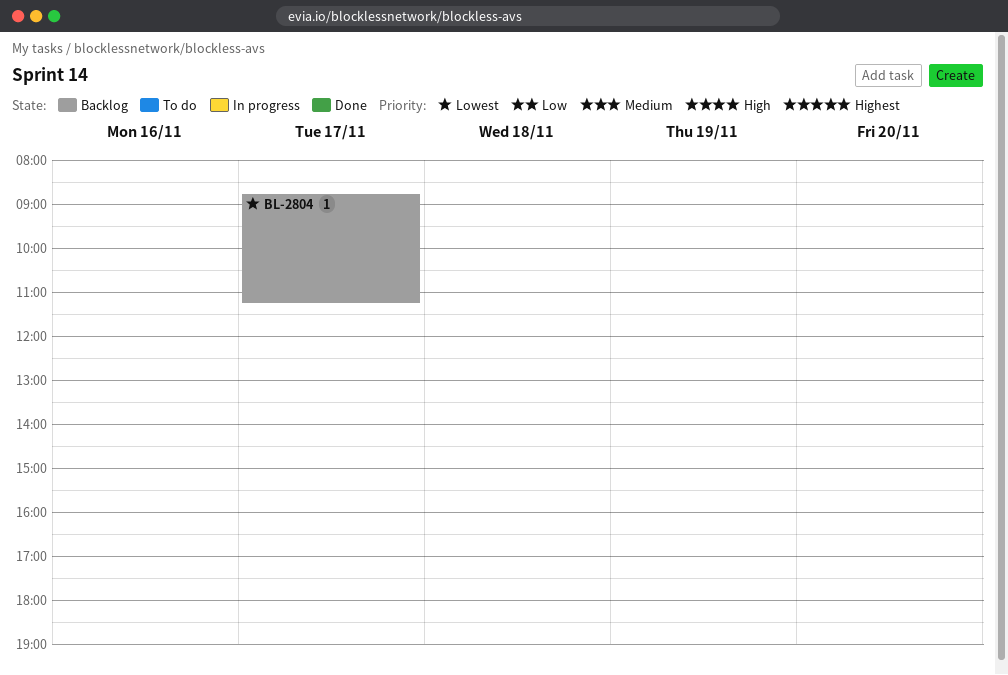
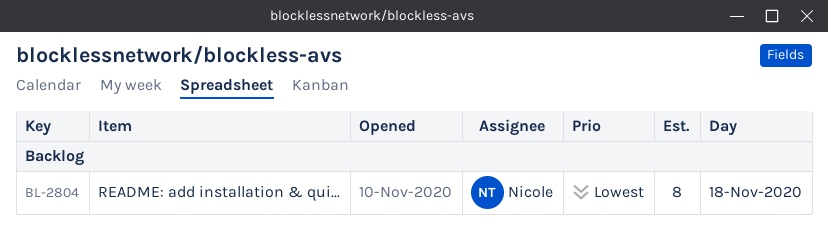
BL-2804, estimate: 1 -> 8
BL-2804, day: Nov 17 -> Nov 18

